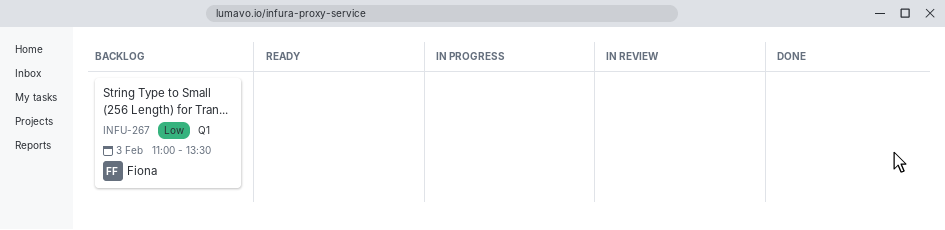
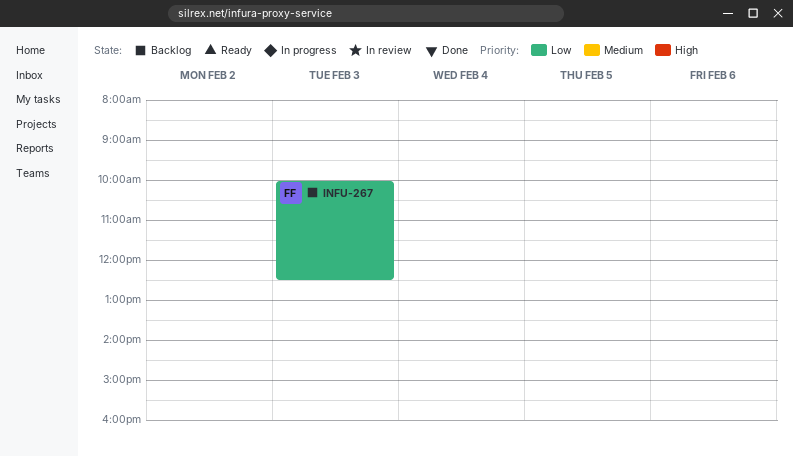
INFU-267, begins: 11:00 -> 10:00
INFU-267, ends: 13:30 -> 12:30

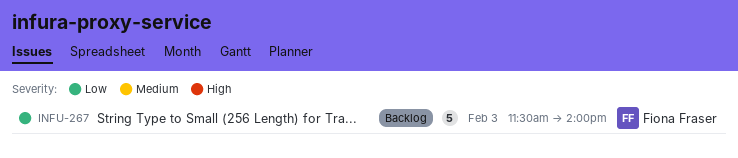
INFU-267, begins: 10:00 -> 11:30
INFU-267, ends: 12:30 -> 14:00

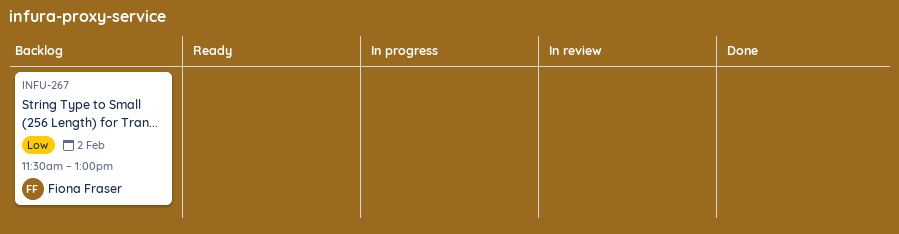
INFU-267, day: Feb 3 -> Feb 2
INFU-267, ends: 14:00 -> 13:00

